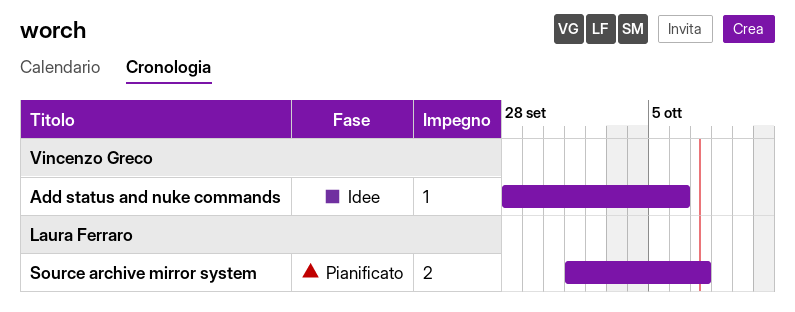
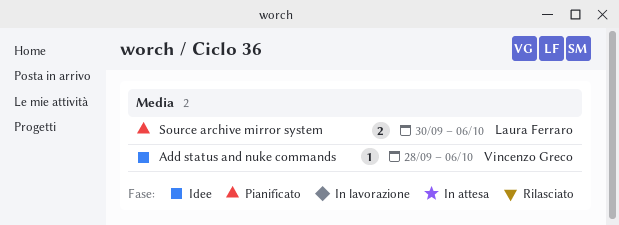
Source archive mirror system, start: Oct 1 -> Sep 30
Source archive mirror system, due: Oct 7 -> Oct 6

